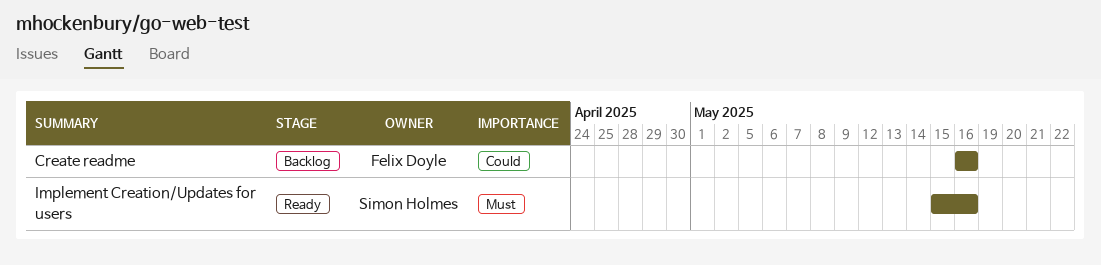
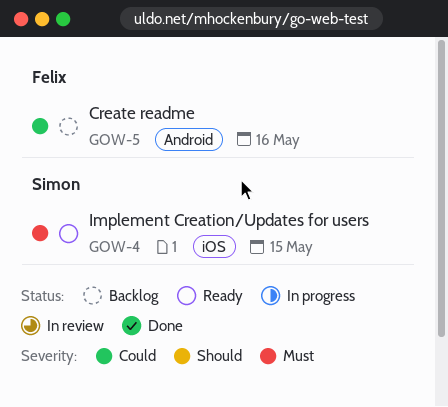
Implement Creation/Updates for users, due: May 16 -> May 15

